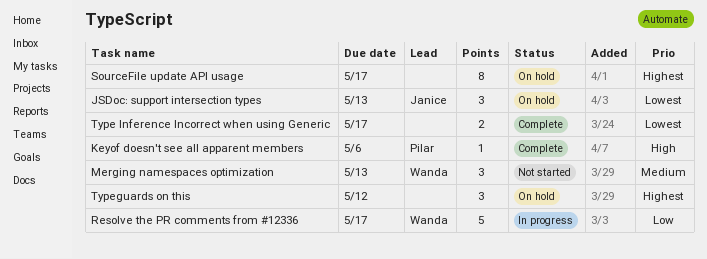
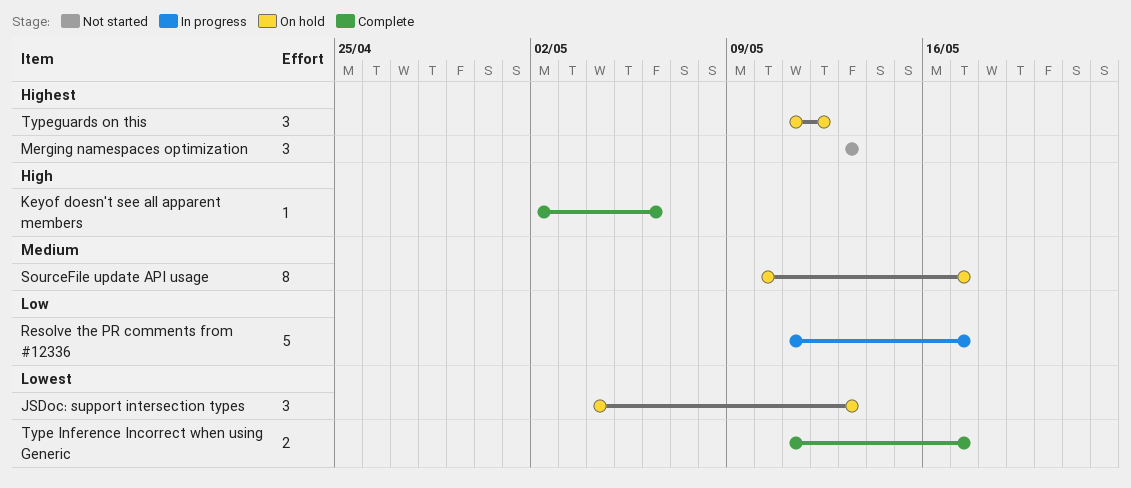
Merging namespaces optimization, priority: Medium -> Highest
SourceFile update API usage, priority: Highest -> Medium

